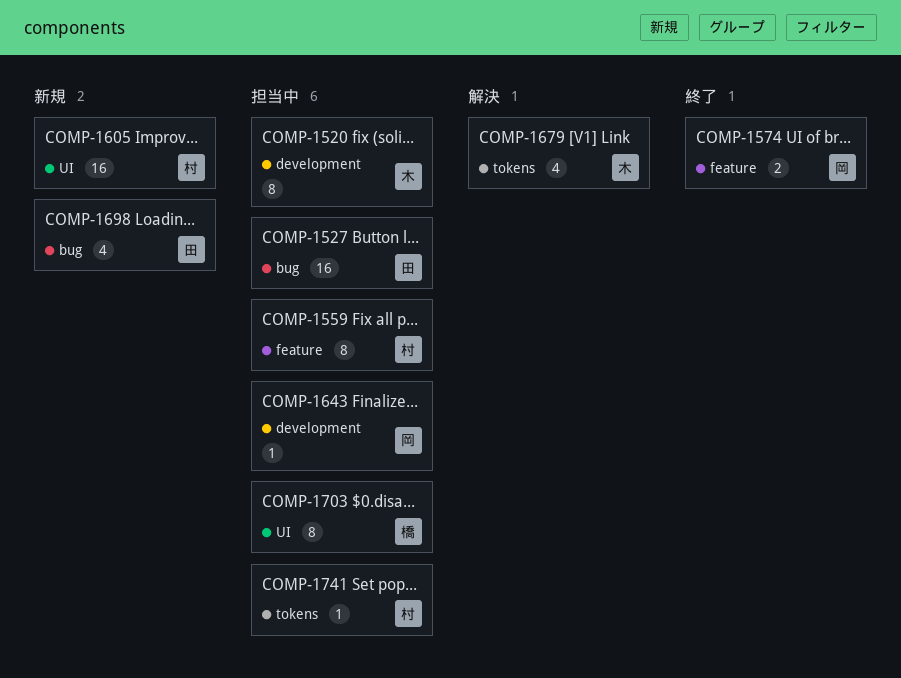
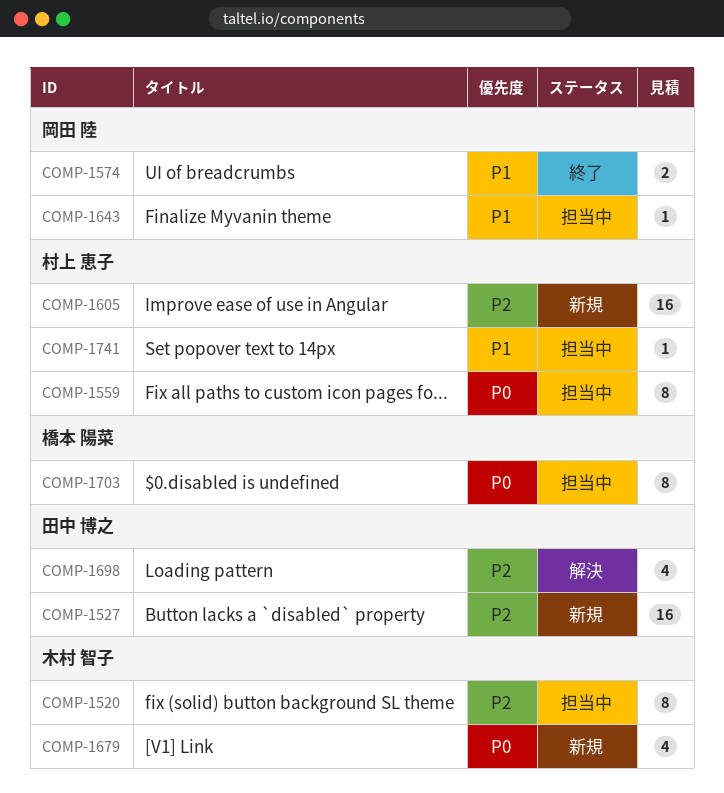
COMP-1527, status: 担当中 -> 新規
COMP-1679, status: 解決 -> 新規
COMP-1698, status: 新規 -> 解決

